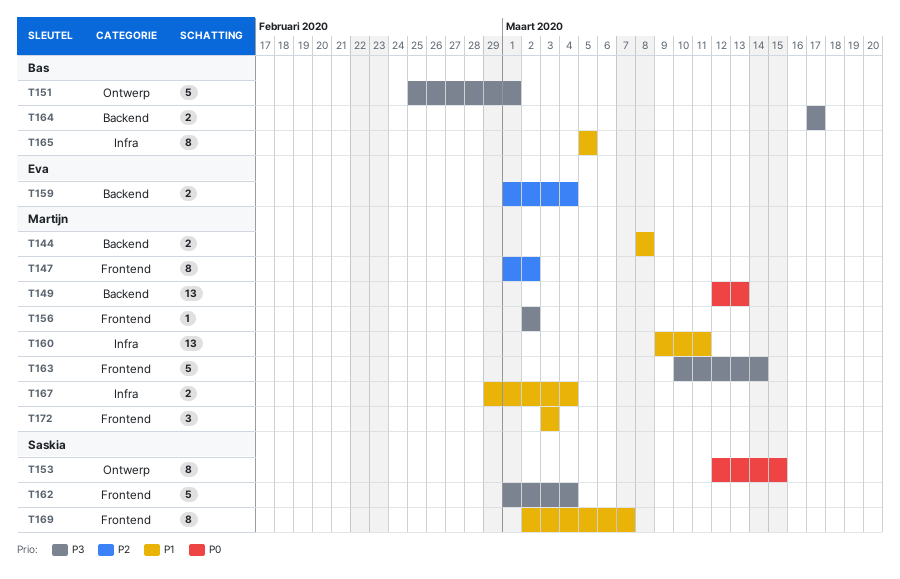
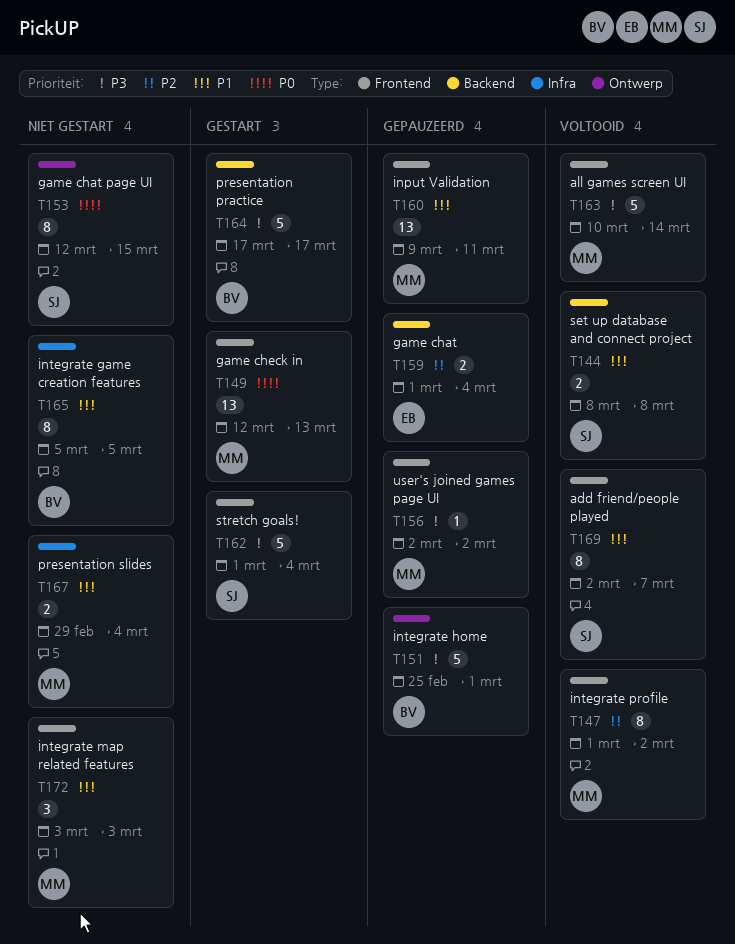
T144, owner: Martijn -> Saskia
T149, label: Backend -> Frontend
T160, label: Infra -> Frontend
T164, estimate: 2 -> 5

